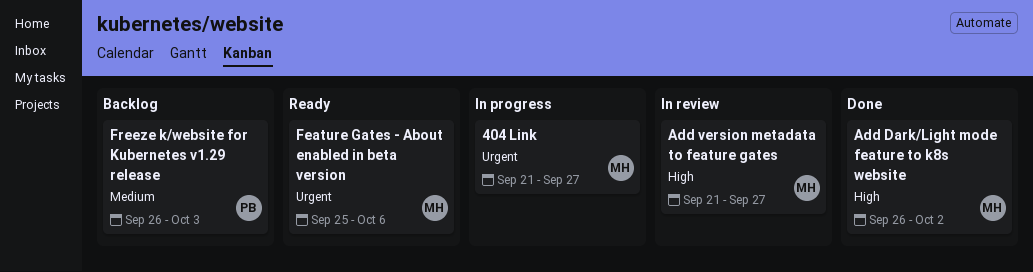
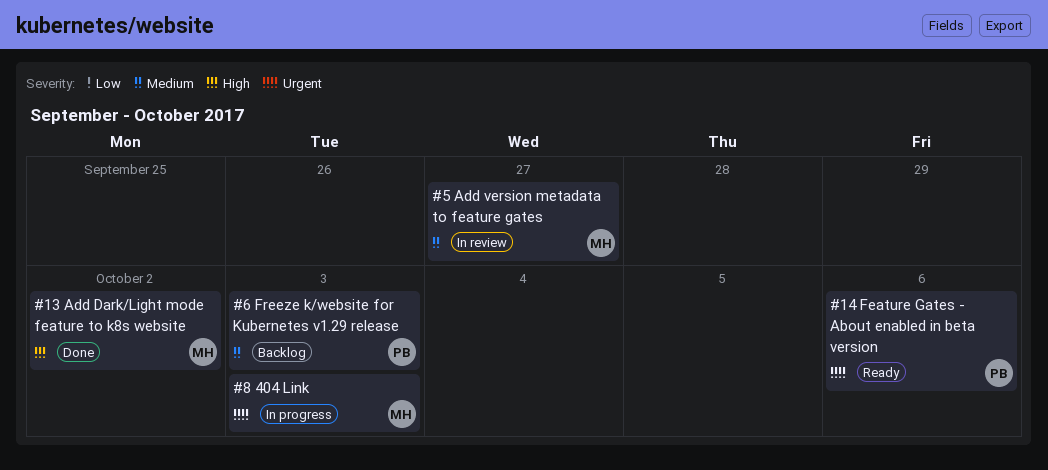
404 Link, due: Sep 27 -> Oct 3
Add version metadata to feature gates, priority: High -> Medium
Feature Gates - About enabled in beta version, owner: MH -> PB

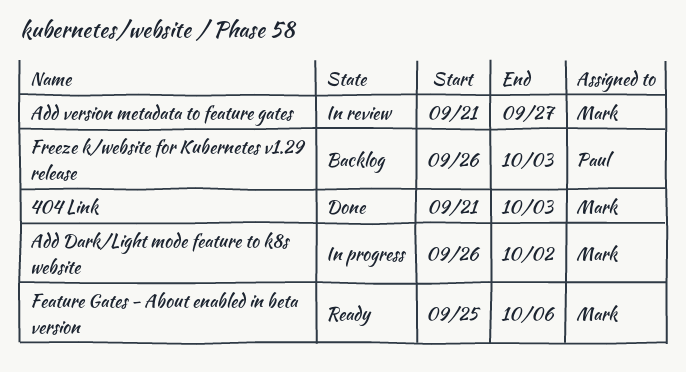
404 Link, status: In progress -> Done
Add Dark/Light mode feature to k8s website, status: Done -> In progress
Feature Gates - About enabled in beta version, owner: Paul -> Mark

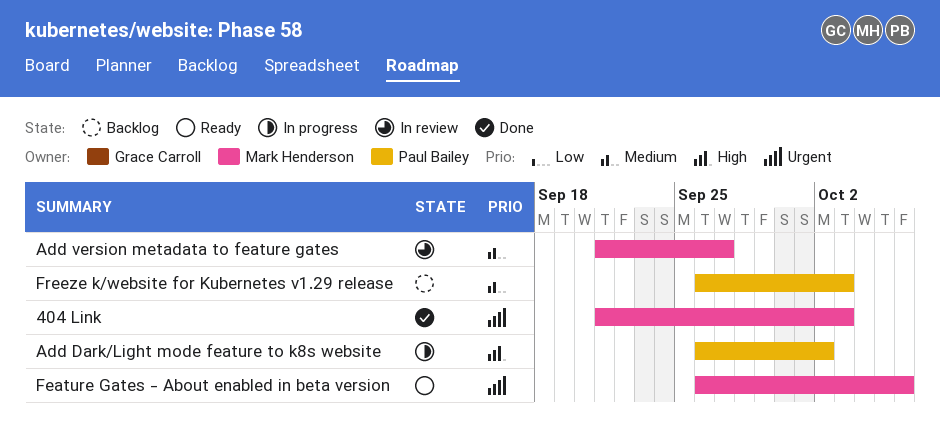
Add Dark/Light mode feature to k8s website, owner: Mark Henderson -> Paul Bailey
Feature Gates - About enabled in beta version, start: Sep 25 -> Sep 26

